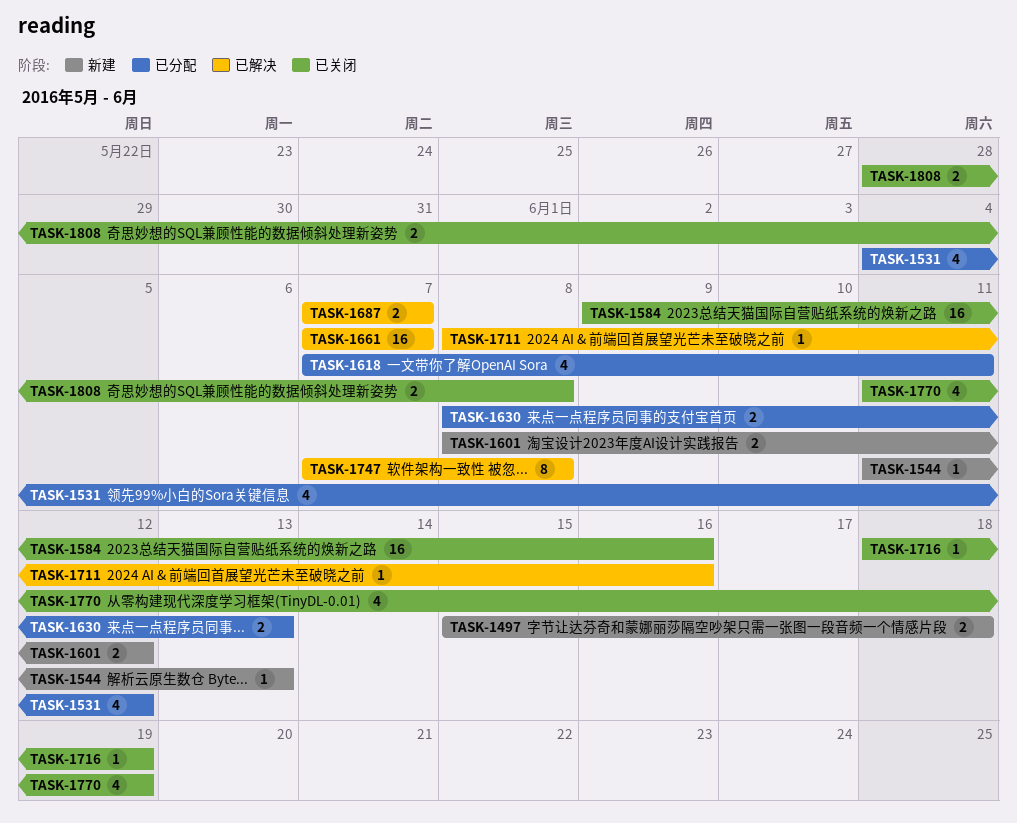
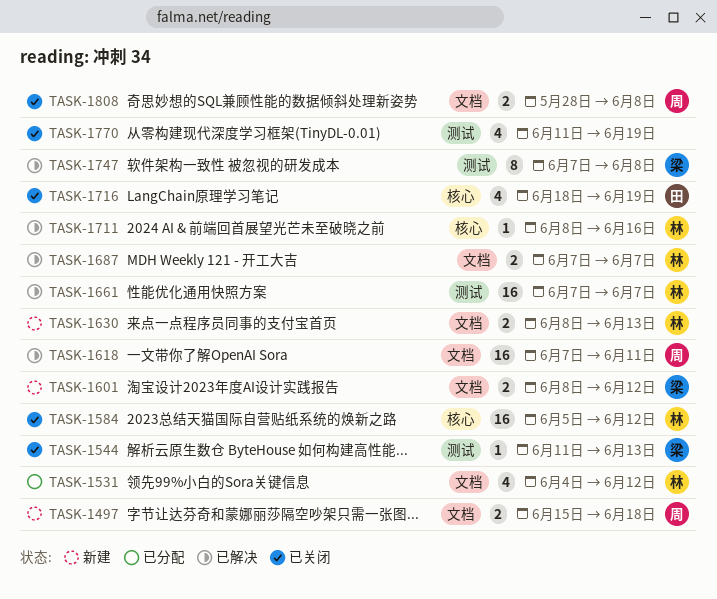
TASK-1544, status: 新建 -> 已关闭
TASK-1584, start: Jun 9 -> Jun 5
TASK-1584, due: Jun 16 -> Jun 12
TASK-1618, status: 已分配 -> 已解决
TASK-1618, estimate: 4 -> 16
TASK-1630, status: 已分配 -> 新建
TASK-1716, estimate: 1 -> 4

